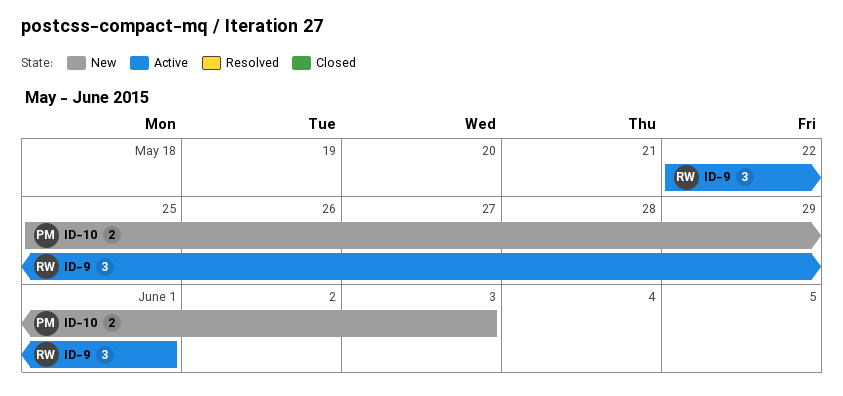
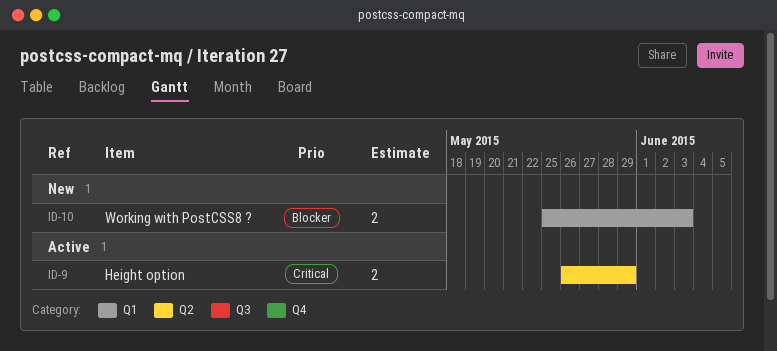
ID-9, estimate: 3 -> 2
ID-9, start: May 22 -> May 26
ID-9, due: Jun 1 -> May 29

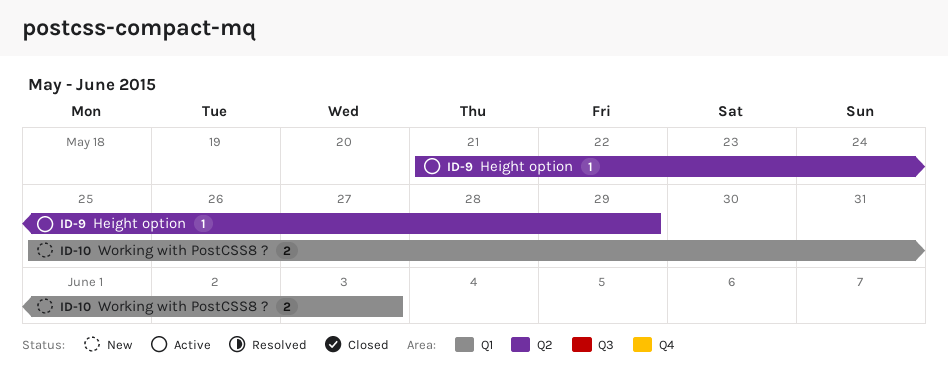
ID-9, estimate: 2 -> 1
ID-9, start: May 26 -> May 21

